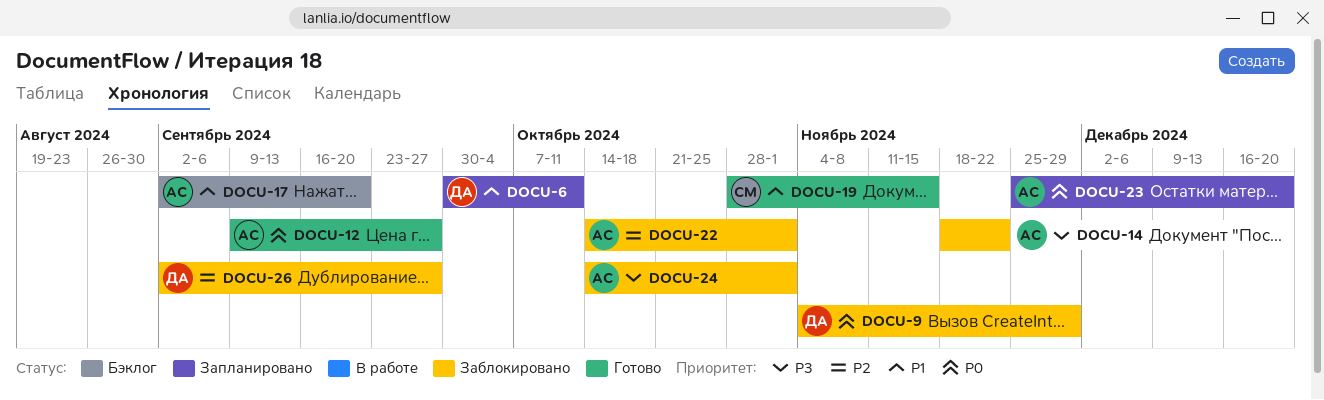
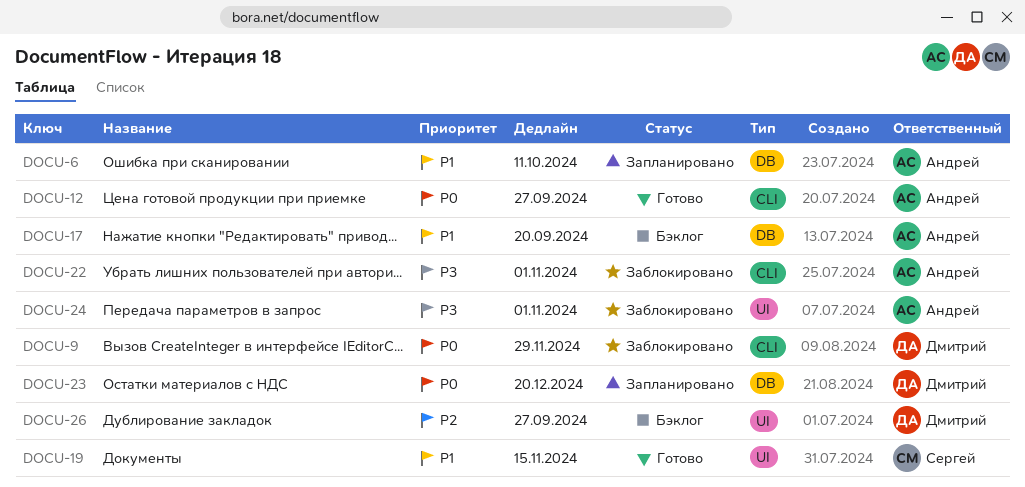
DOCU-6, owner: Дмитрий -> Андрей
DOCU-14: present -> none
DOCU-22, priority: P2 -> P3
DOCU-23, owner: Андрей -> Дмитрий
DOCU-26, status: Заблокировано -> Бэклог

